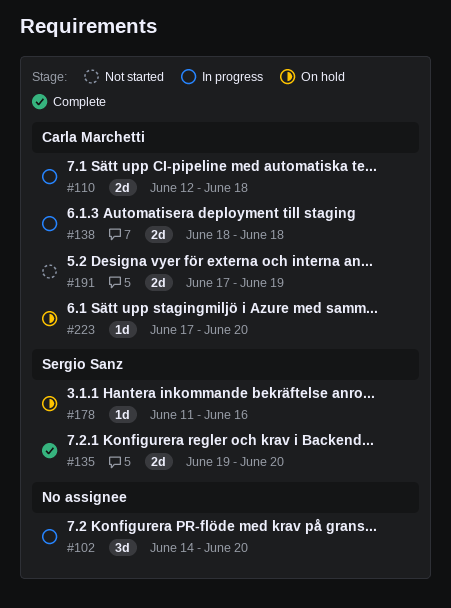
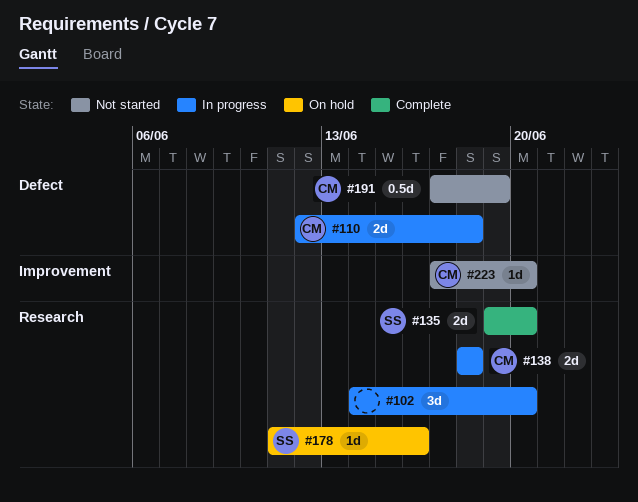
#191, estimate: 2d -> 0.5d
#223, status: On hold -> Not started

